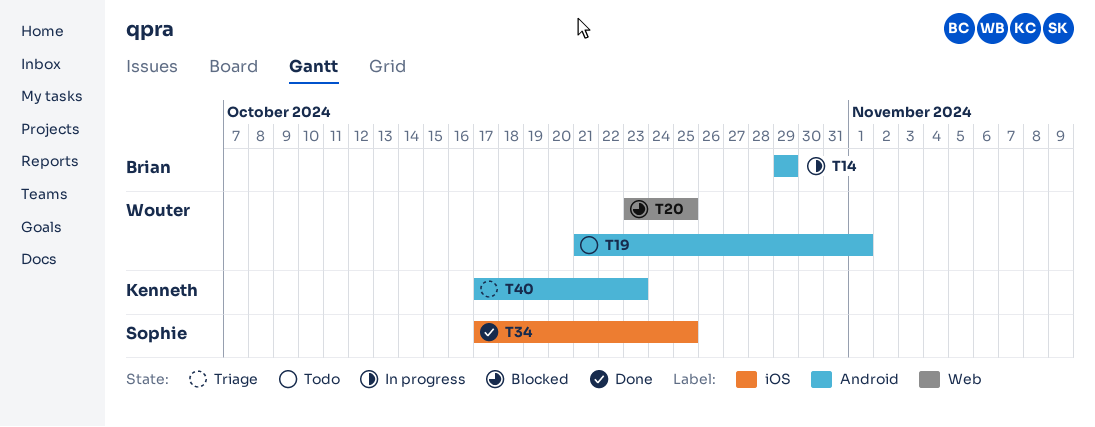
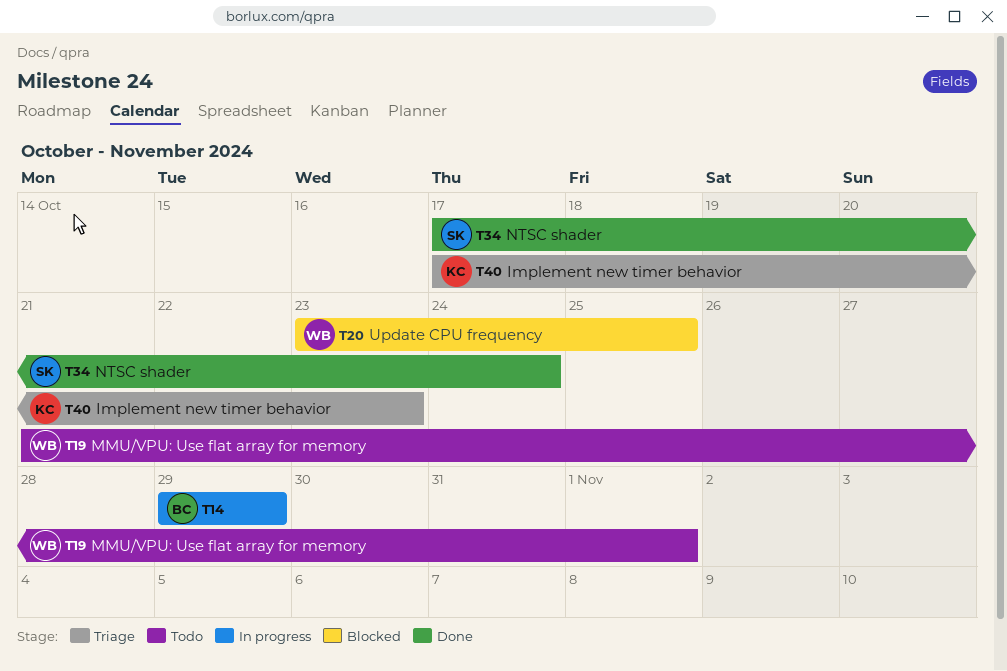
T34, due: Oct 25 -> Oct 24

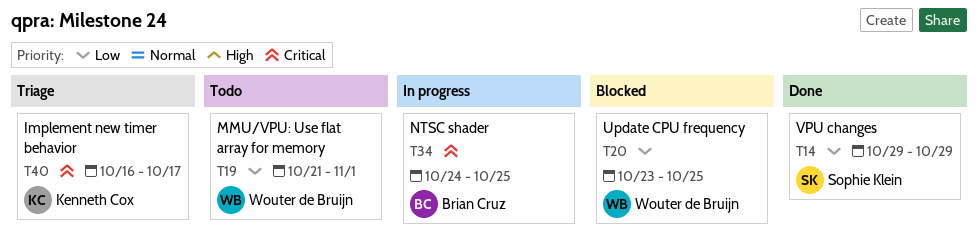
T14, status: In progress -> Done
T14, owner: Brian Cruz -> Sophie Klein
T34, status: Done -> In progress
T34, owner: Sophie Klein -> Brian Cruz
T34, start: Oct 17 -> Oct 24
T34, due: Oct 24 -> Oct 25
T40, start: Oct 17 -> Oct 16
T40, due: Oct 23 -> Oct 17

